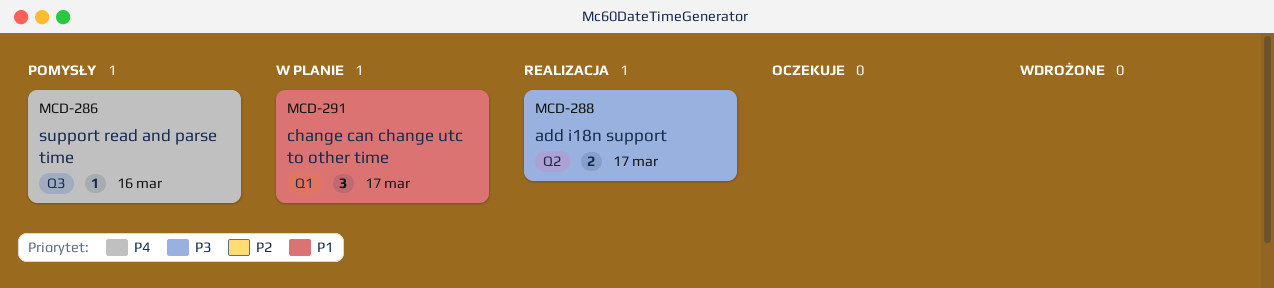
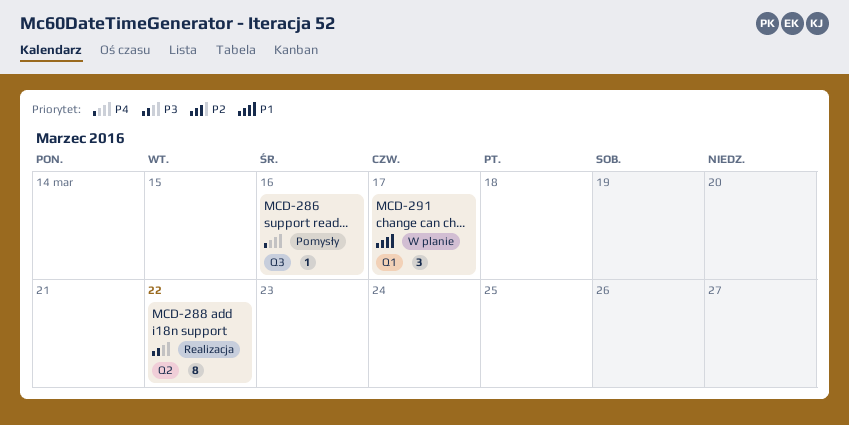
MCD-288, estimate: 2 -> 8
MCD-288, due: Mar 17 -> Mar 22

